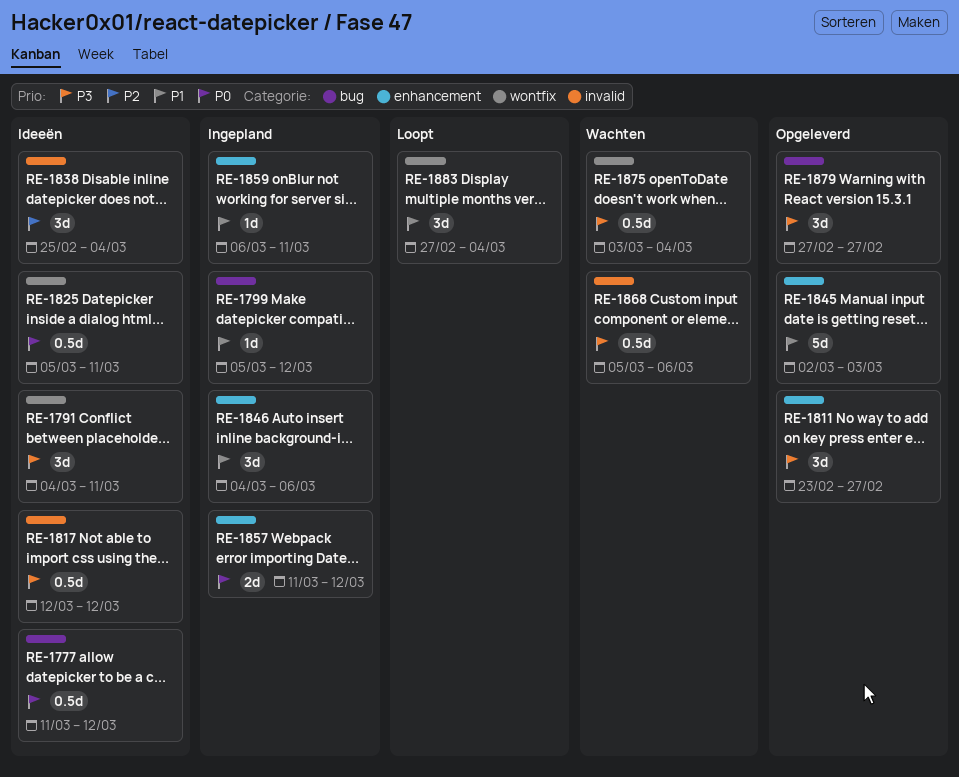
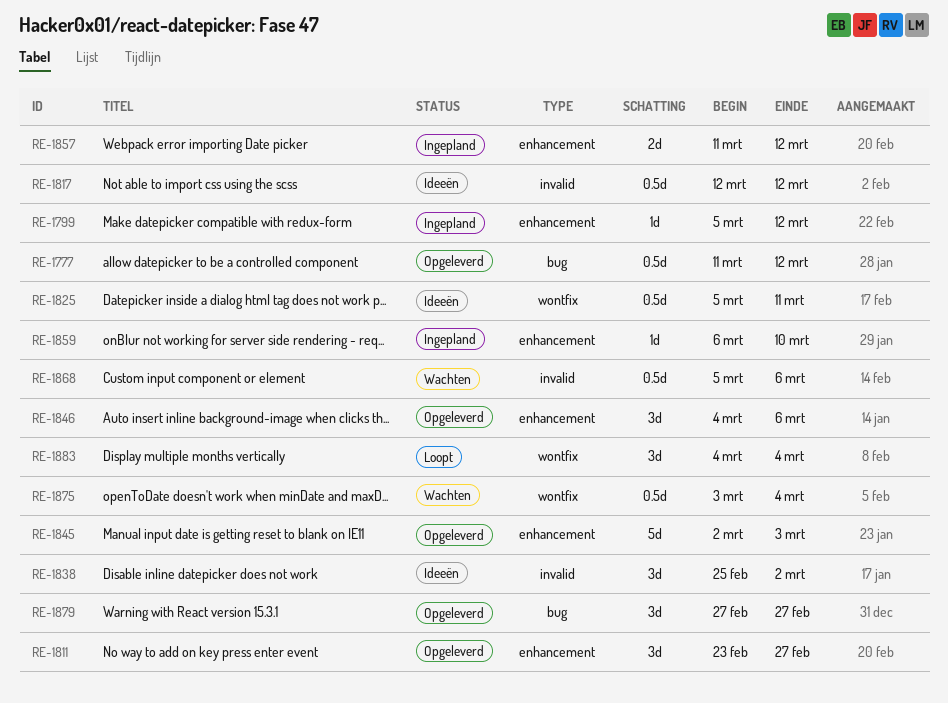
RE-1777, status: Ideeën -> Opgeleverd
RE-1791: present -> none
RE-1799, label: bug -> enhancement
RE-1838, due: Mar 4 -> Mar 2
RE-1846, status: Ingepland -> Opgeleverd
RE-1859, due: Mar 11 -> Mar 10
RE-1883, start: Feb 27 -> Mar 4

